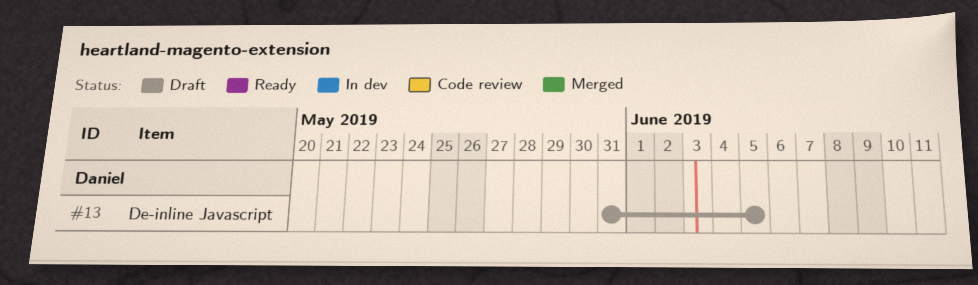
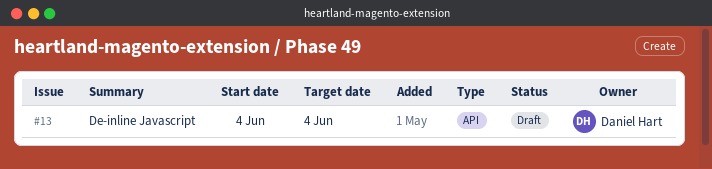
#13, start: May 31 -> Jun 4
#13, due: Jun 5 -> Jun 4

